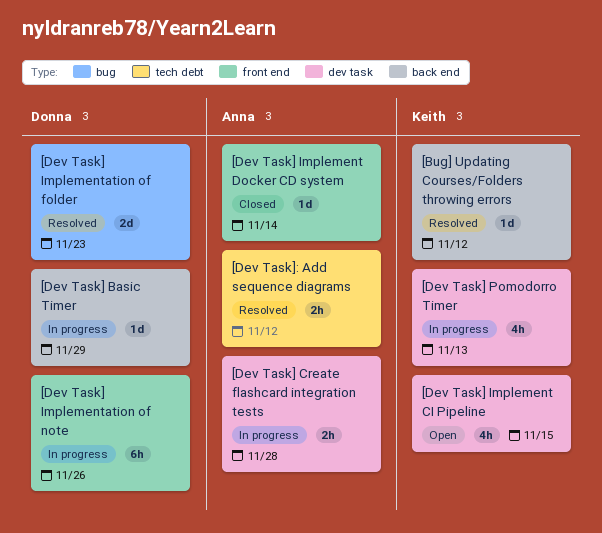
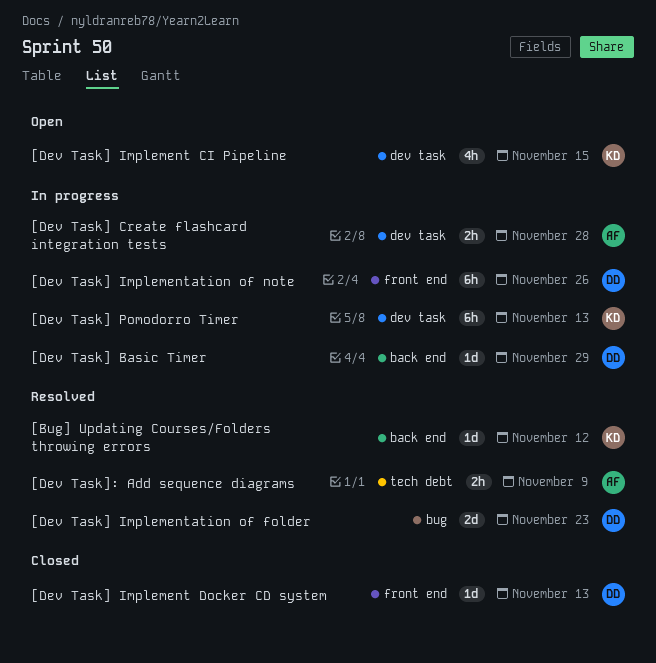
[Dev Task] Implement Docker CD system, owner: Anna -> Donna
[Dev Task] Implement Docker CD system, due: Nov 14 -> Nov 13
[Dev Task] Pomodorro Timer, estimate: 4h -> 6h
[Dev Task]: Add sequence diagrams, due: Nov 12 -> Nov 9

